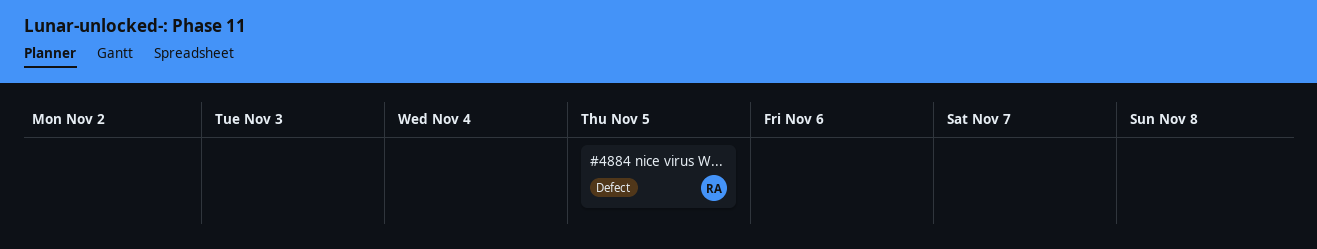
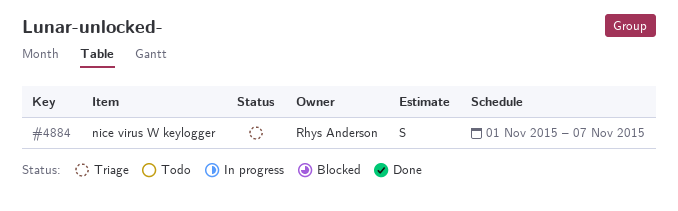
#4884, due: Nov 5 -> Nov 7

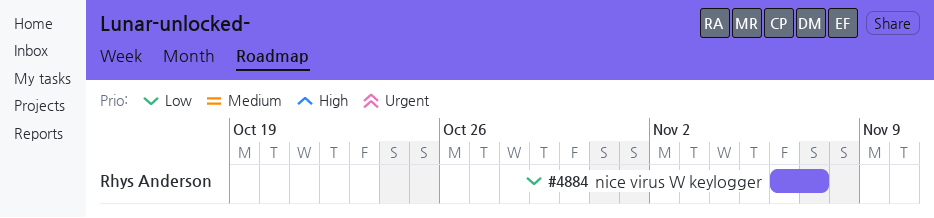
#4884, start: Nov 1 -> Nov 6

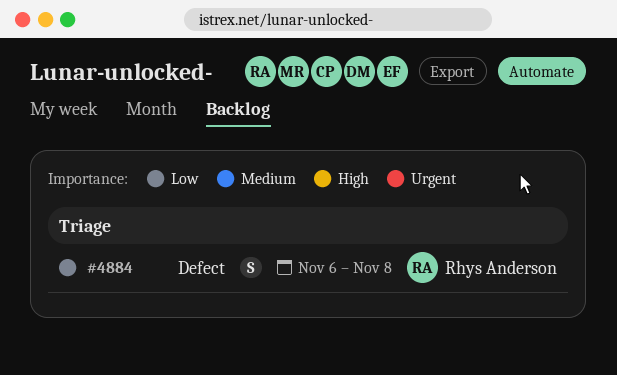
#4884, due: Nov 7 -> Nov 8

